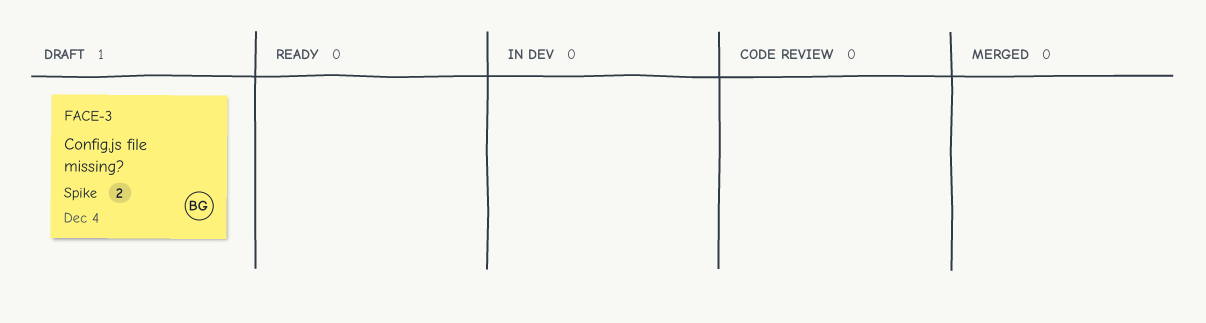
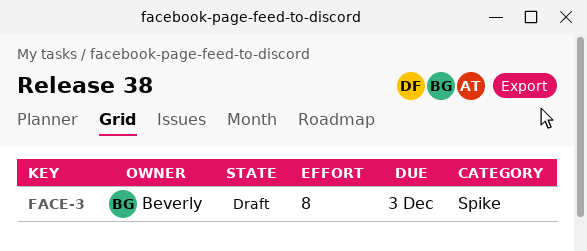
FACE-3, estimate: 2 -> 8
FACE-3, due: Dec 4 -> Dec 3

